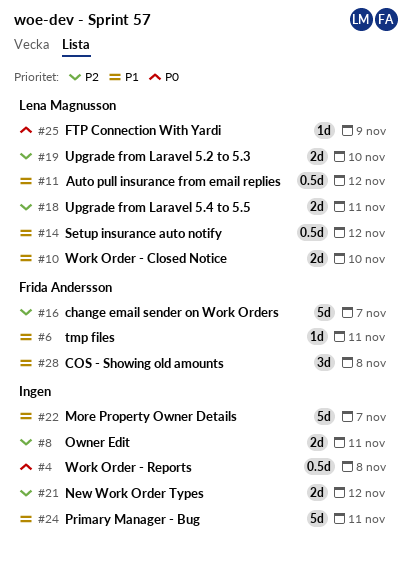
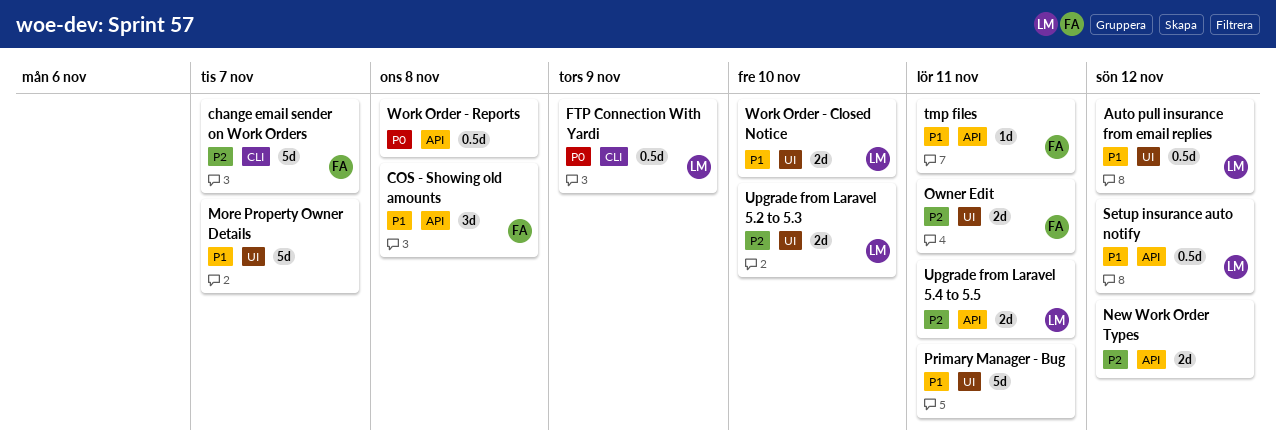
FTP Connection With Yardi, estimate: 1d -> 0.5d
Owner Edit, owner: none -> Frida Andersson

